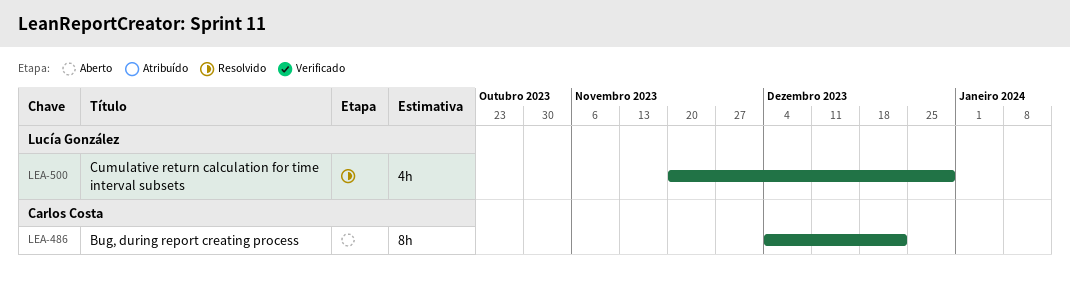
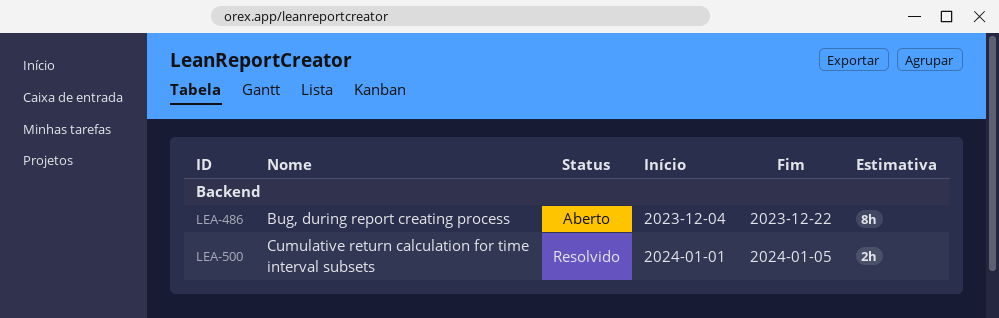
LEA-500, estimate: 4h -> 2h
LEA-500, start: Nov 20 -> Jan 1
LEA-500, due: Dec 29 -> Jan 5

